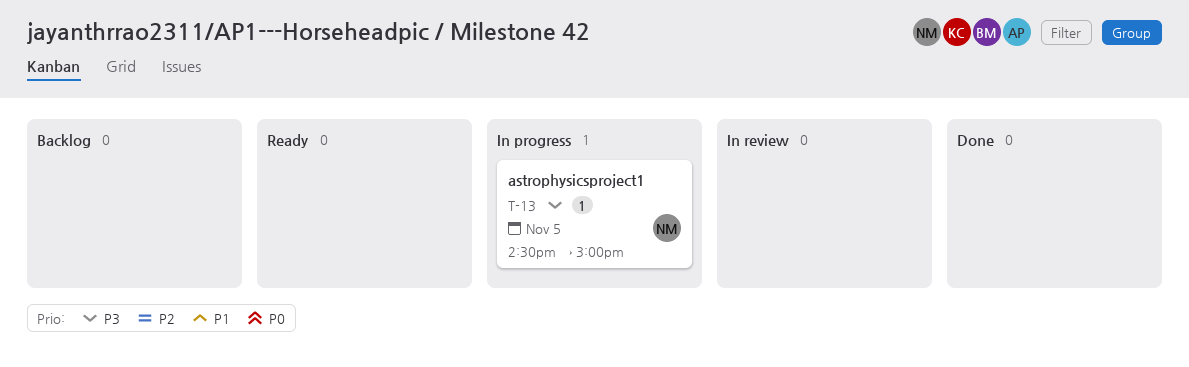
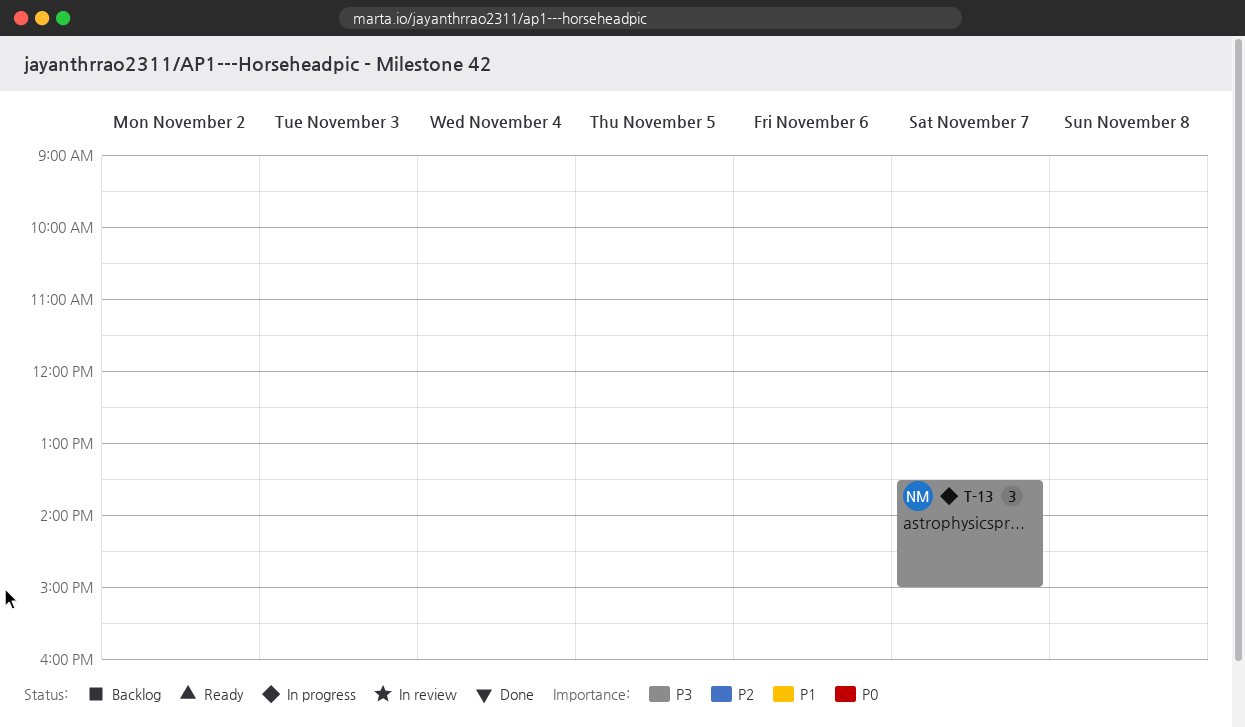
T-13, estimate: 1 -> 3
T-13, day: Nov 5 -> Nov 7
T-13, begins: 14:30 -> 13:30

